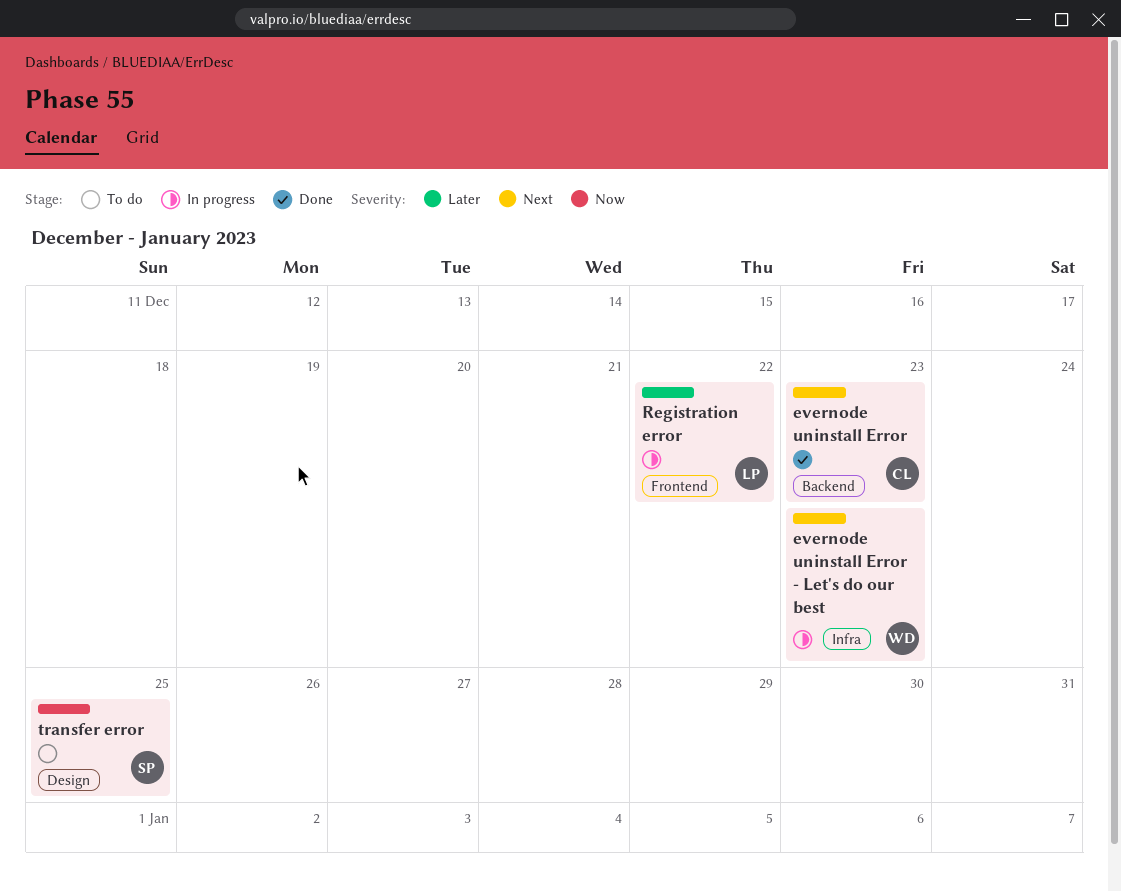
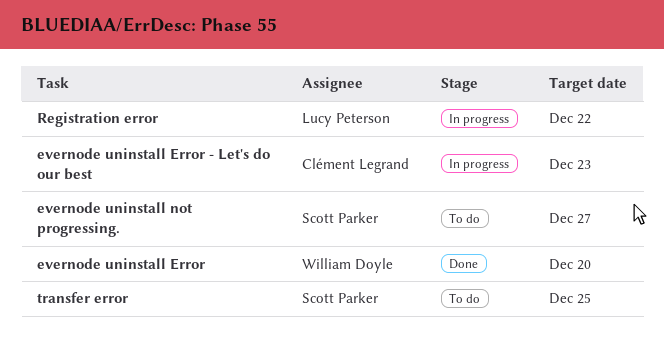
evernode uninstall Error, owner: Clément Legrand -> William Doyle
evernode uninstall Error, due: Dec 23 -> Dec 20
evernode uninstall Error - Let's do our best, owner: William Doyle -> Clément Legrand
evernode uninstall not progressing.: none -> present

